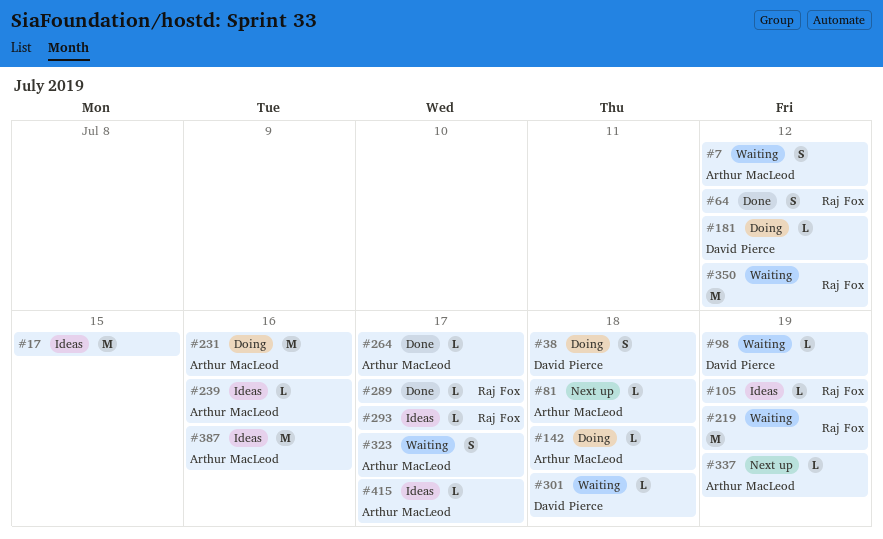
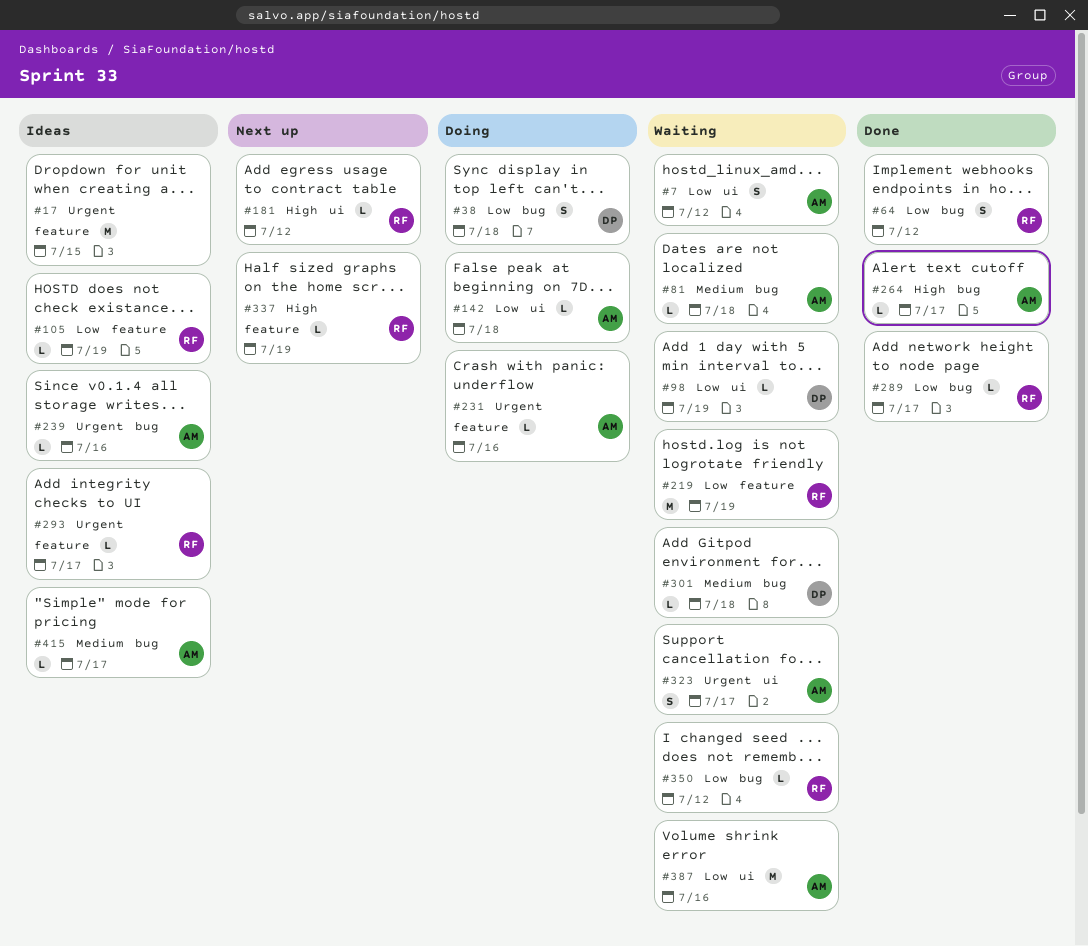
#81, status: Next up -> Waiting
#181, status: Doing -> Next up
#181, owner: David Pierce -> Raj Fox
#231, estimate: M -> L
#337, owner: Arthur MacLeod -> Raj Fox
#350, estimate: M -> L
#387, status: Ideas -> Waiting

